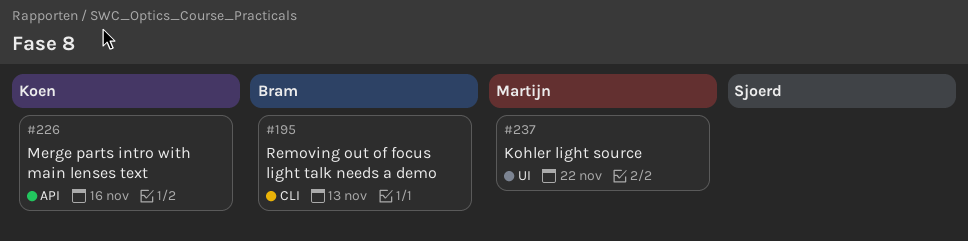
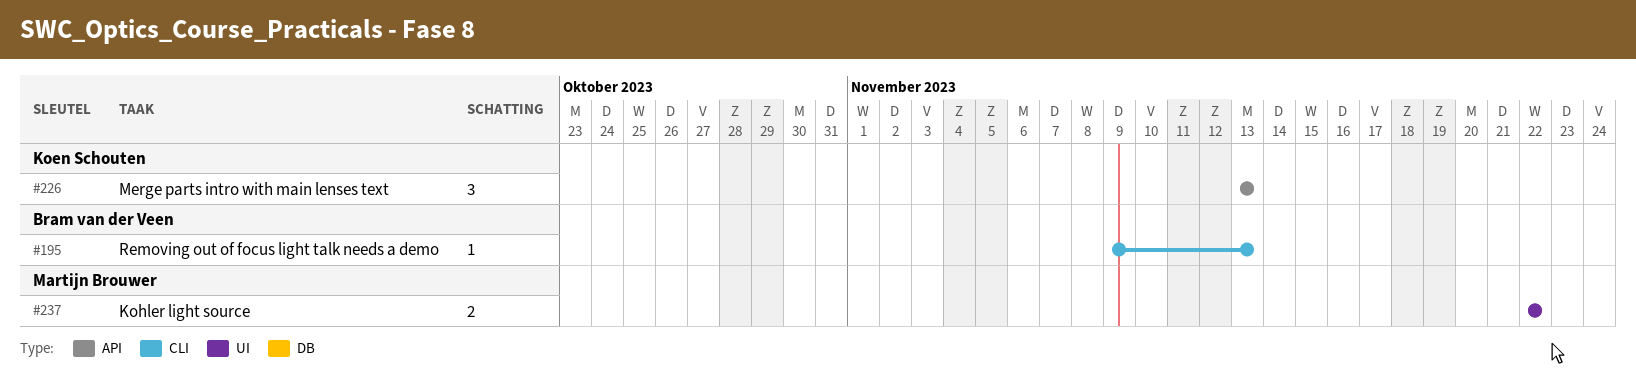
#226, due: Nov 16 -> Nov 13

